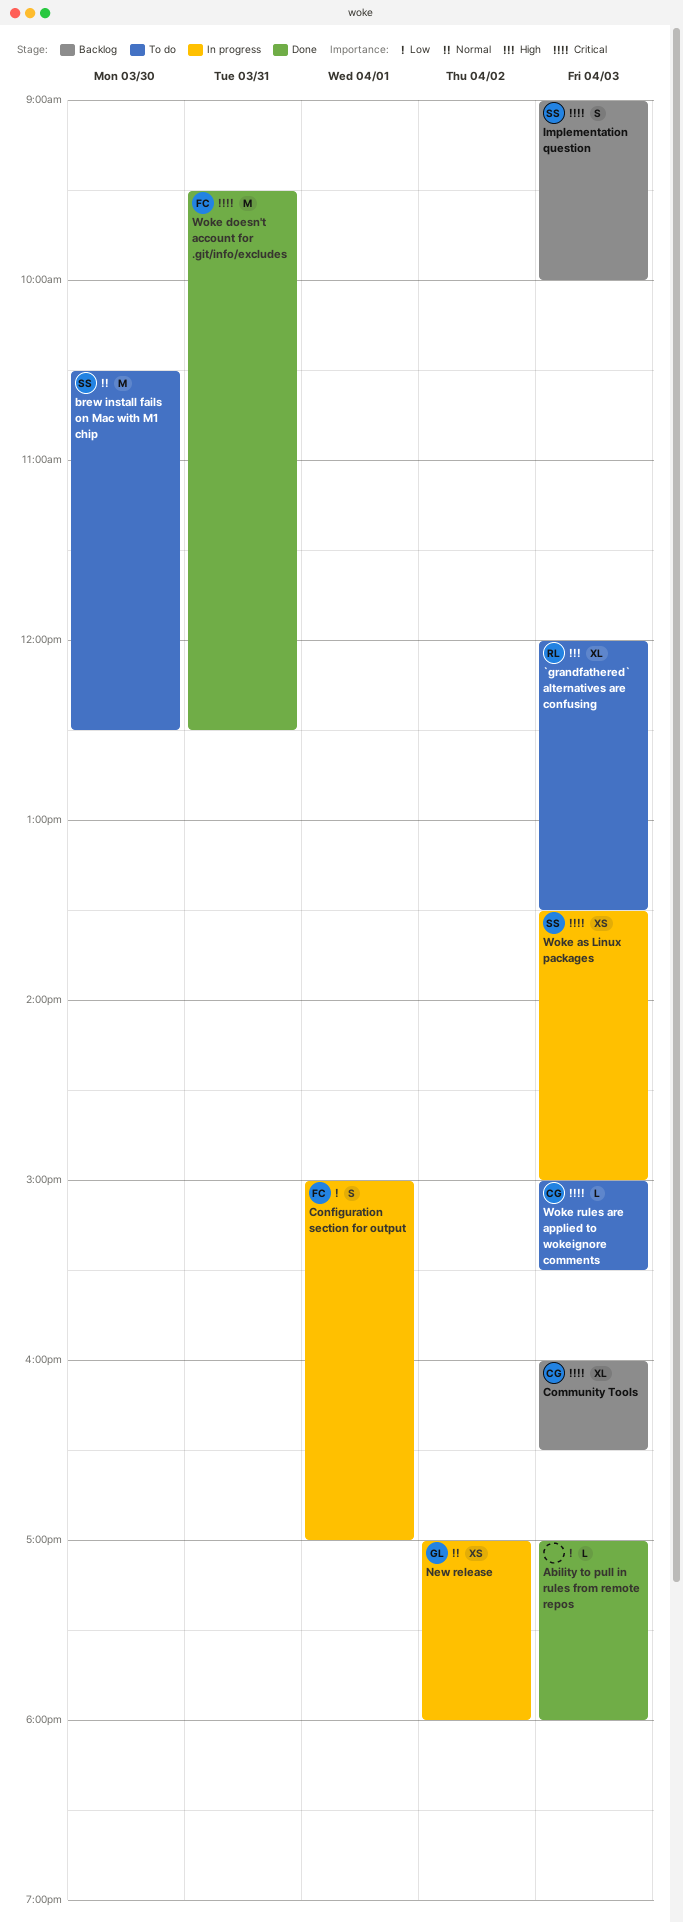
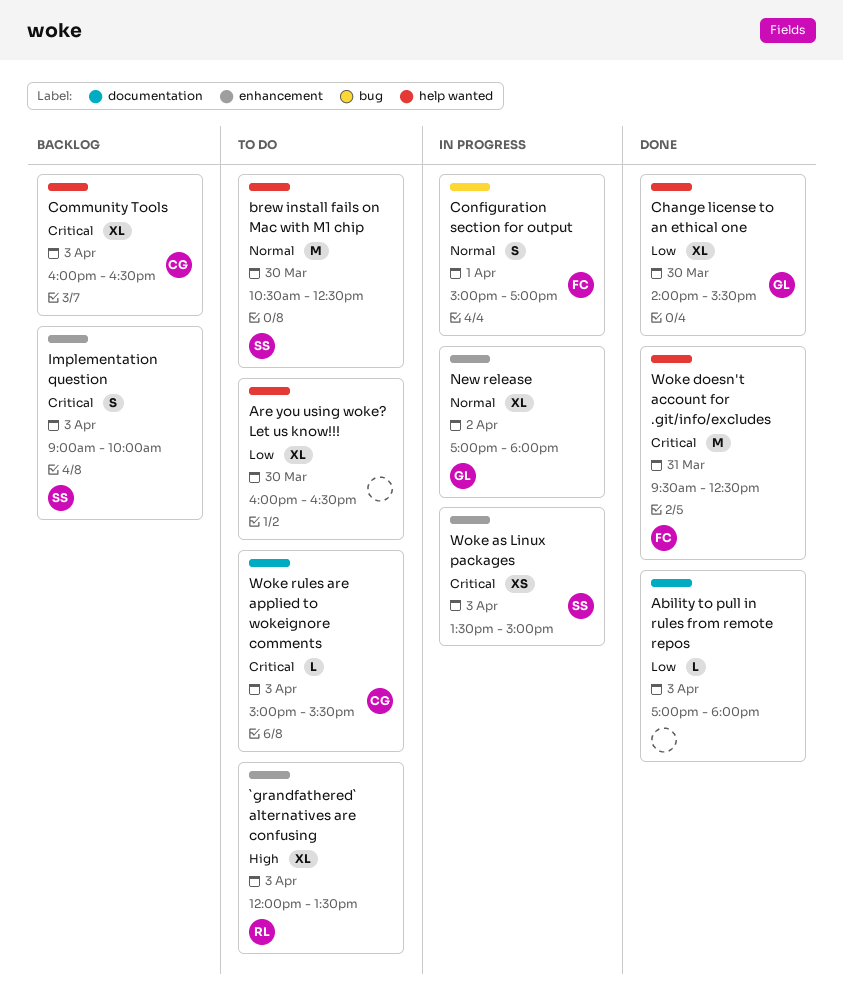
Are you using woke? Let us know!!!: none -> present
Change license to an ethical one: none -> present
Configuration section for output, priority: Low -> Normal
New release, estimate: XS -> XL

